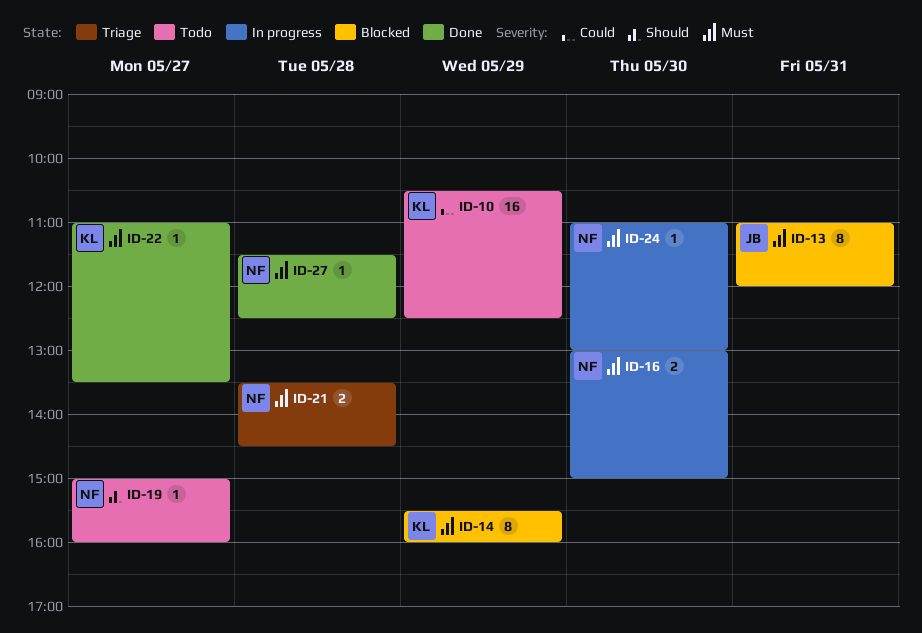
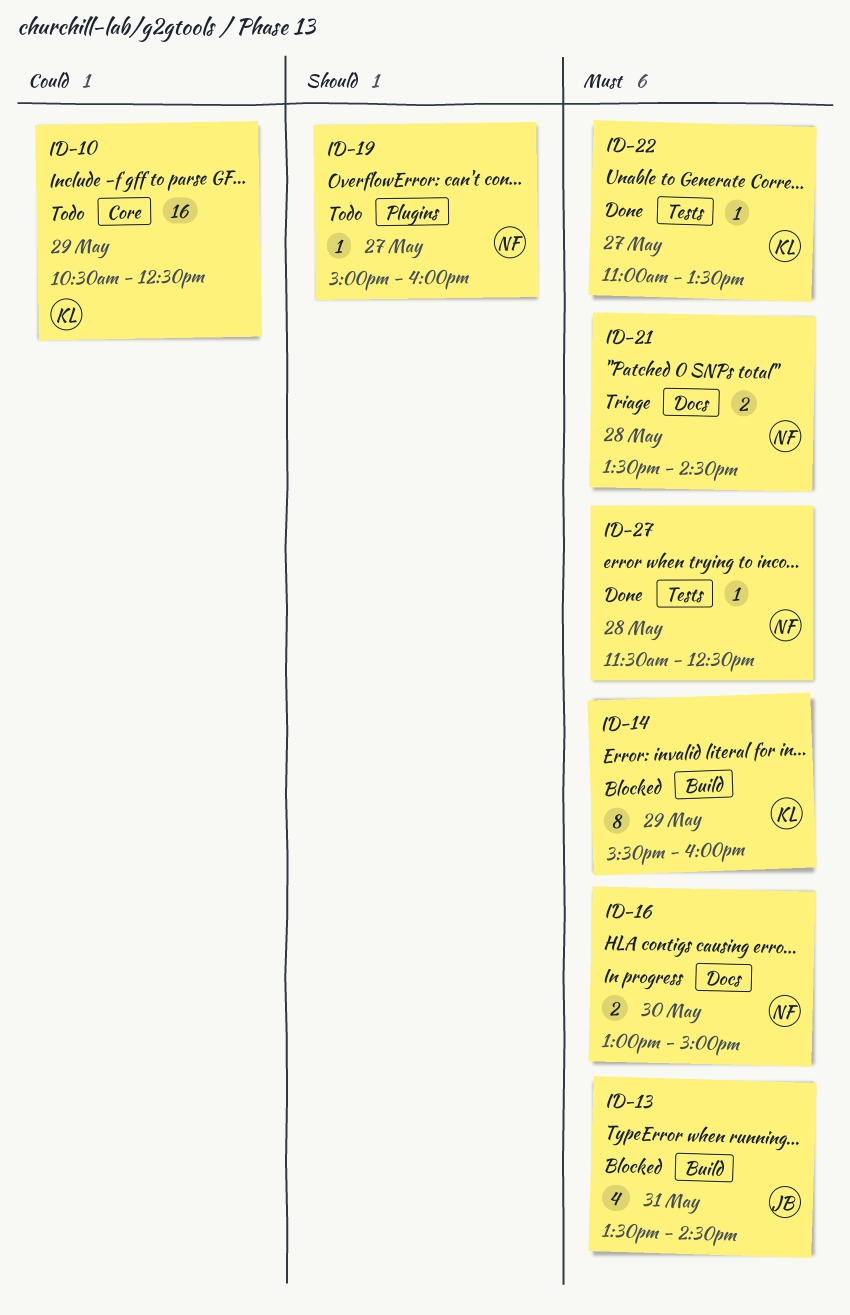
ID-13, estimate: 8 -> 4
ID-13, begins: 11:00 -> 13:30
ID-13, ends: 12:00 -> 14:30
ID-24: present -> none

